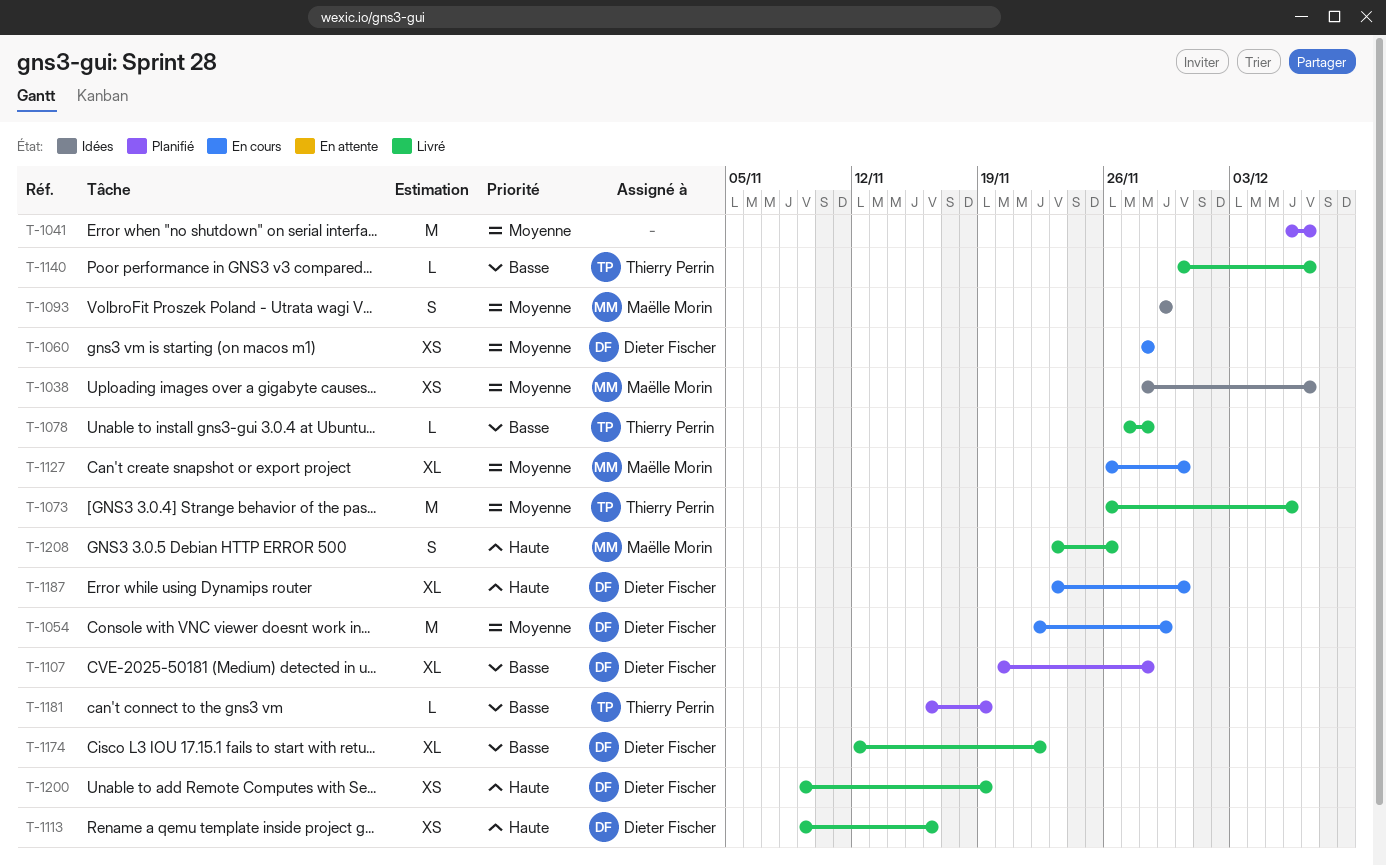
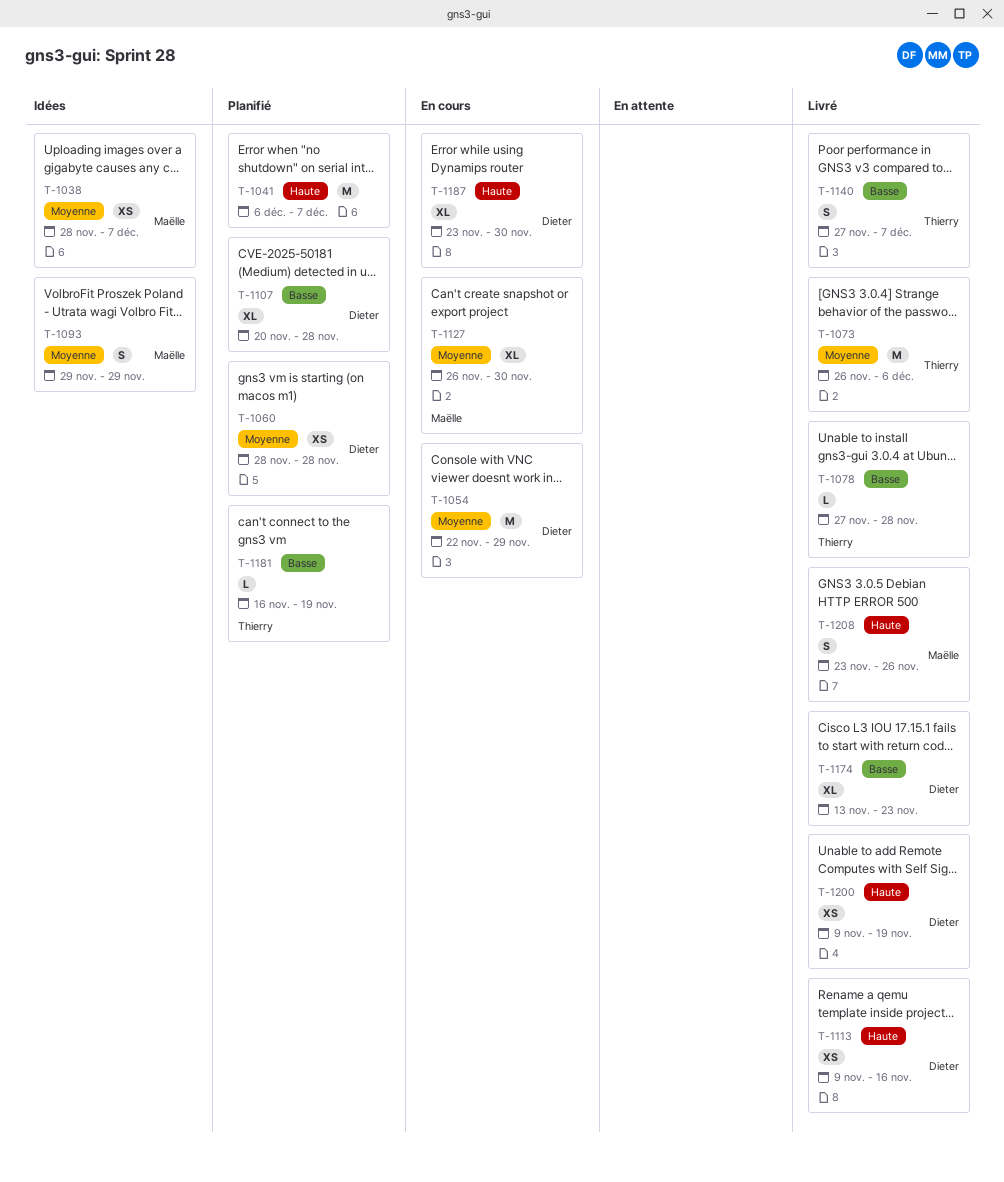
T-1041, priority: Moyenne -> Haute
T-1060, status: En cours -> Planifié
T-1140, estimate: L -> S
T-1140, start: Nov 30 -> Nov 27
T-1174, start: Nov 12 -> Nov 13
T-1174, due: Nov 22 -> Nov 23

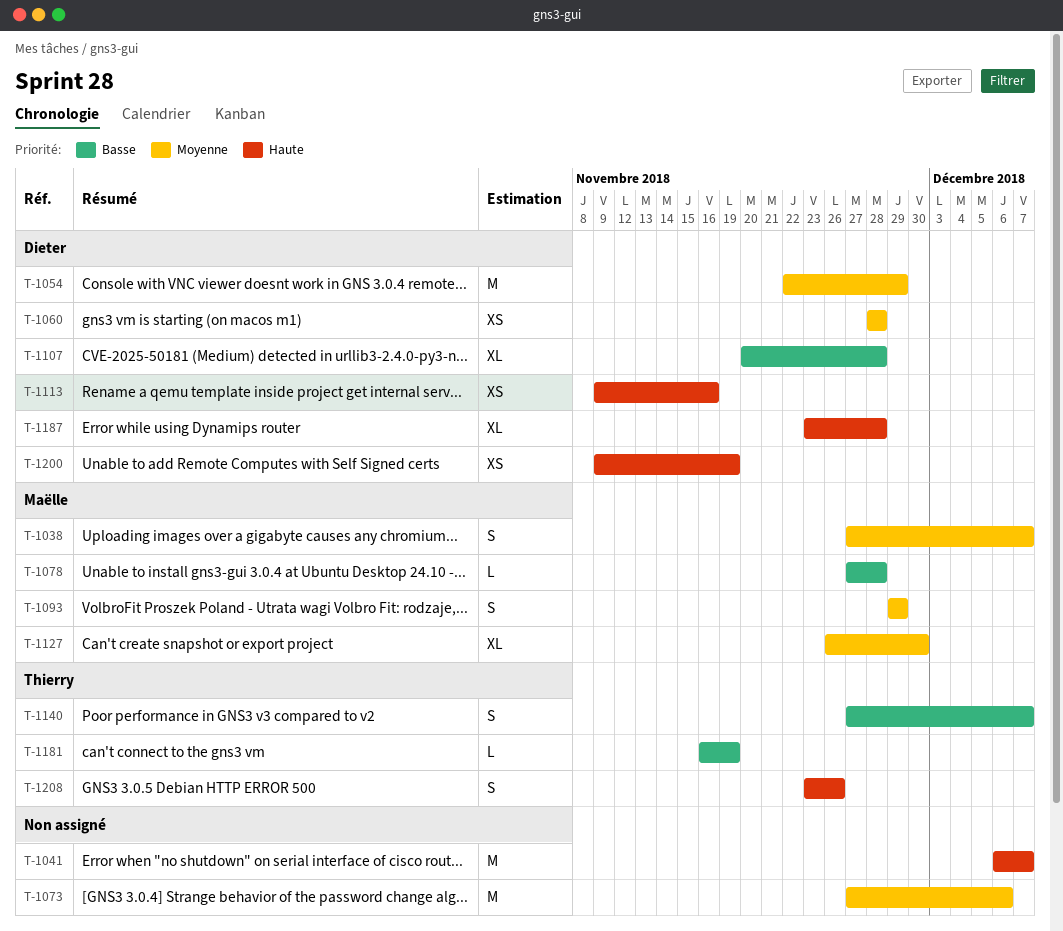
T-1038, estimate: XS -> S
T-1038, start: Nov 28 -> Nov 27
T-1073, owner: Thierry -> none
T-1073, start: Nov 26 -> Nov 27
T-1078, owner: Thierry -> Maëlle
T-1174: present -> none
T-1187, due: Nov 30 -> Nov 28
T-1208, owner: Maëlle -> Thierry

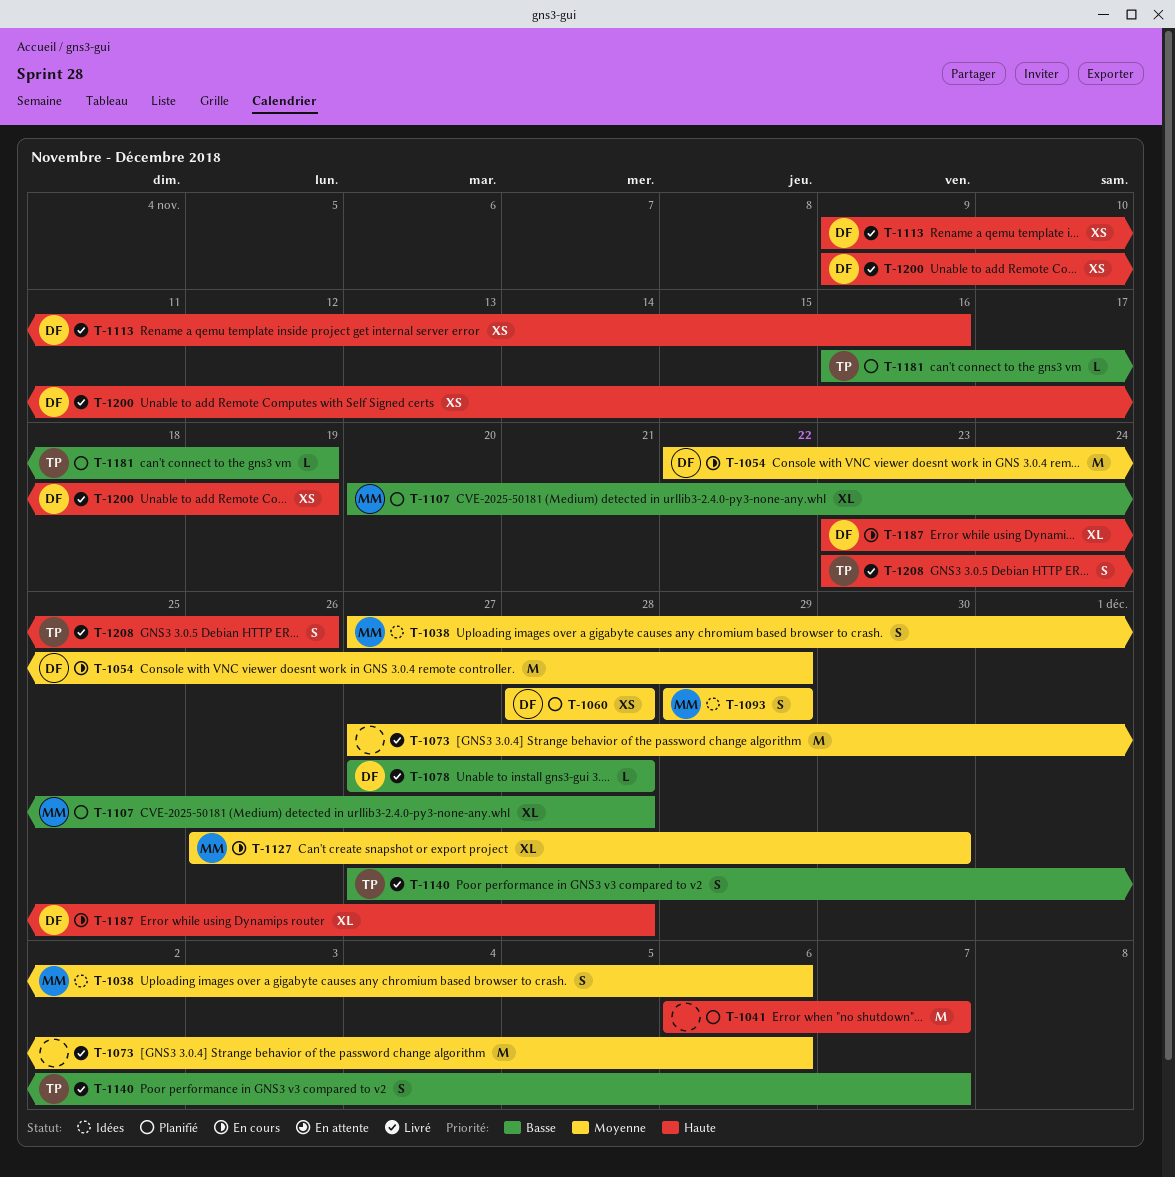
T-1038, due: Dec 7 -> Dec 6
T-1078, owner: Maëlle -> Dieter
T-1107, owner: Dieter -> Maëlle

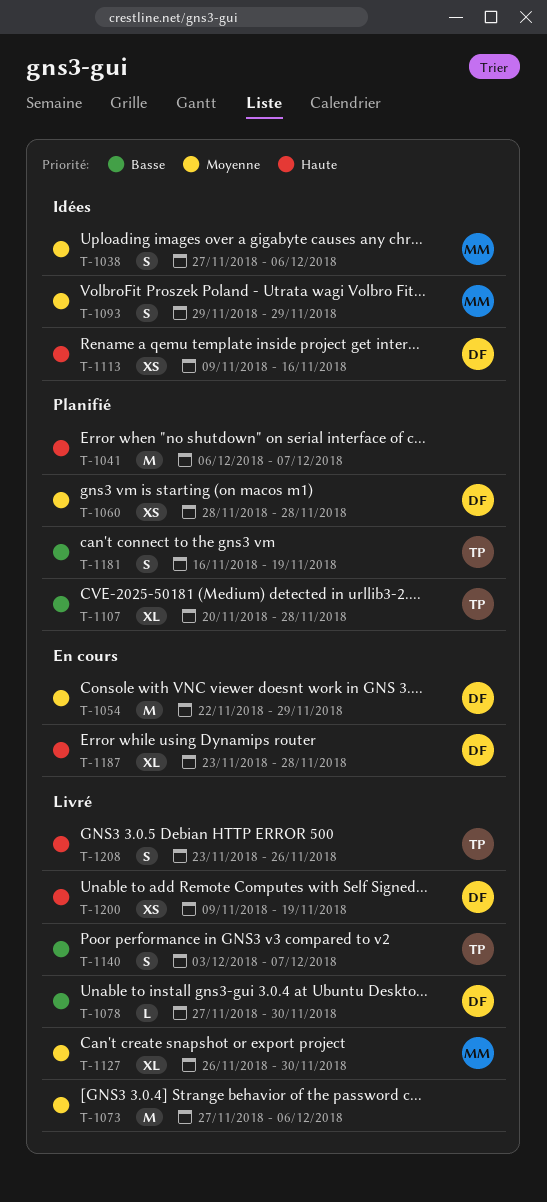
T-1078, due: Nov 28 -> Nov 30
T-1107, owner: MM -> TP
T-1113, status: Livré -> Idées
T-1127, status: En cours -> Livré
T-1140, start: Nov 27 -> Dec 3
T-1181, estimate: L -> S

